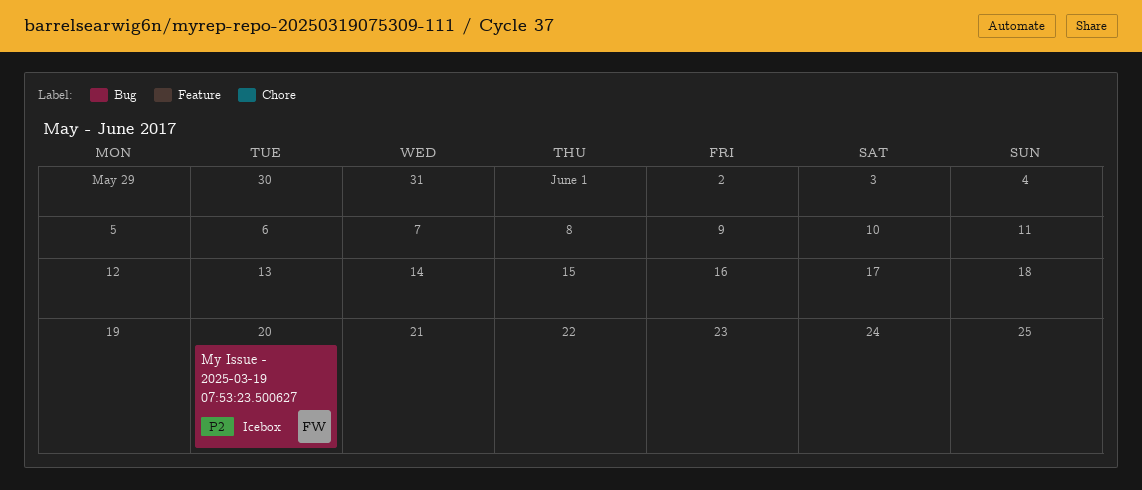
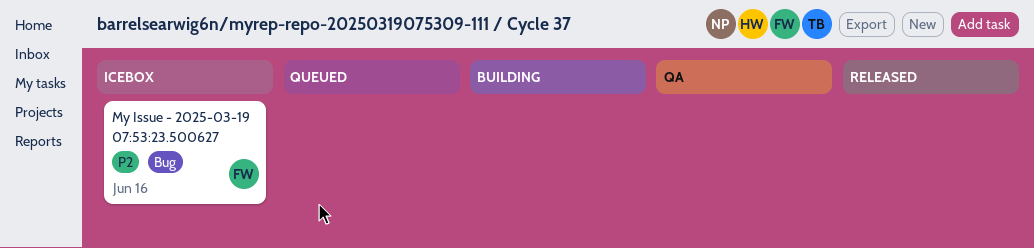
My Issue - 2025-03-19 07:53:23.500627, due: Jun 20 -> Jun 16

